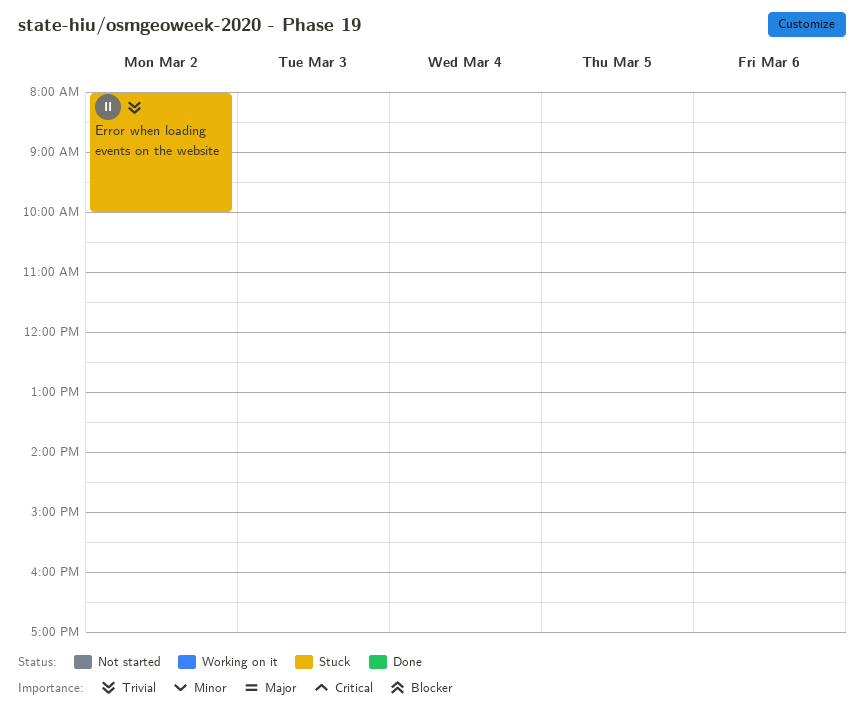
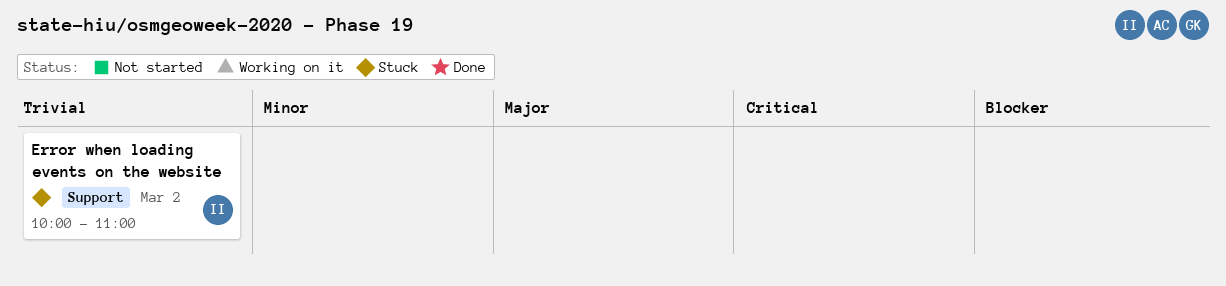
Error when loading events on the website, begins: 08:00 -> 10:00
Error when loading events on the website, ends: 10:00 -> 11:00

